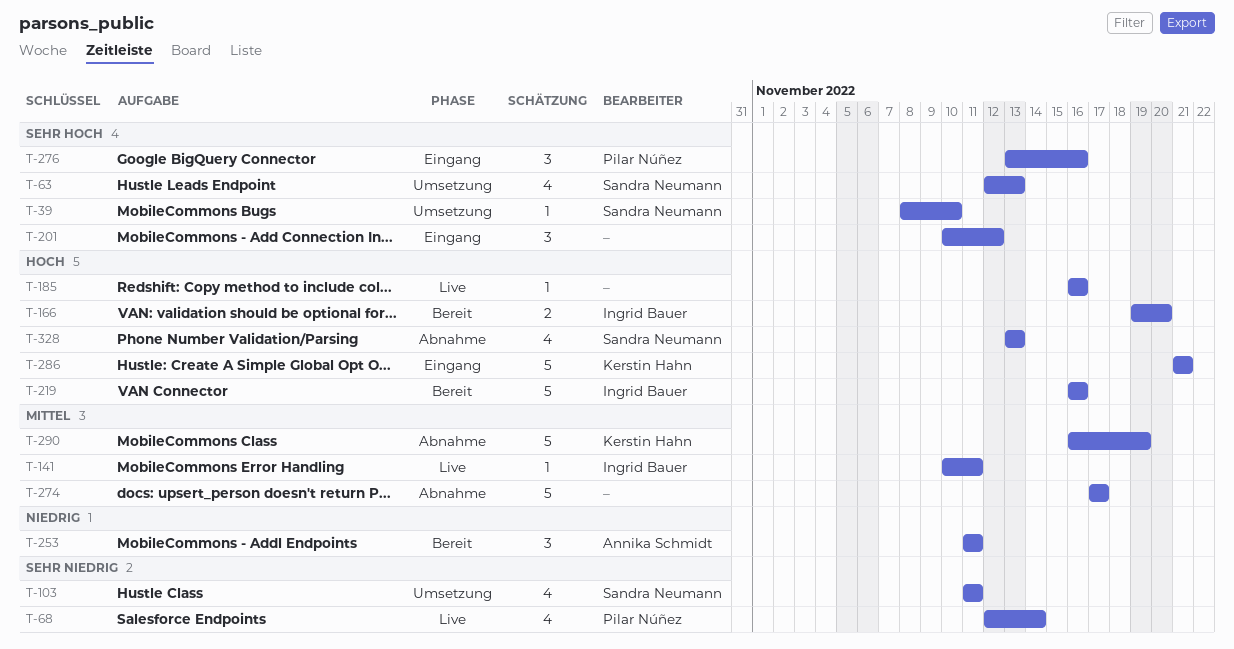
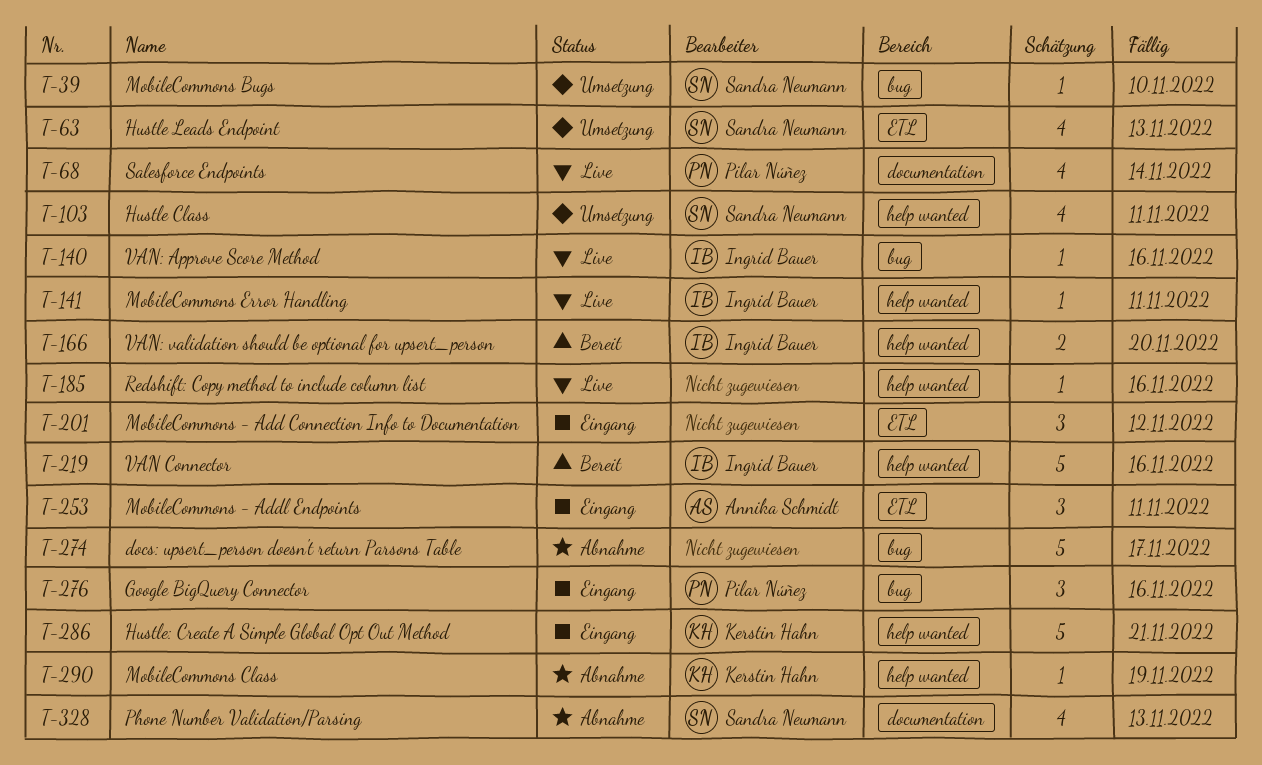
T-140: none -> present
T-253, status: Bereit -> Eingang
T-290, estimate: 5 -> 1

